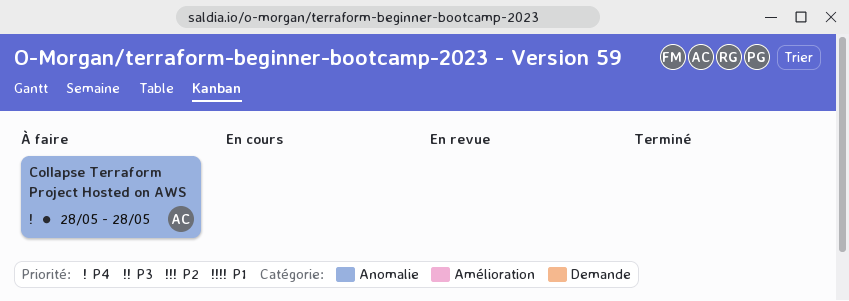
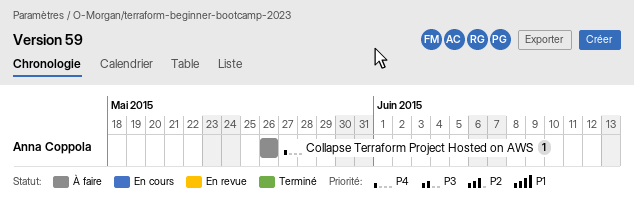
Collapse Terraform Project Hosted on AWS, start: May 28 -> May 26
Collapse Terraform Project Hosted on AWS, due: May 28 -> May 26

